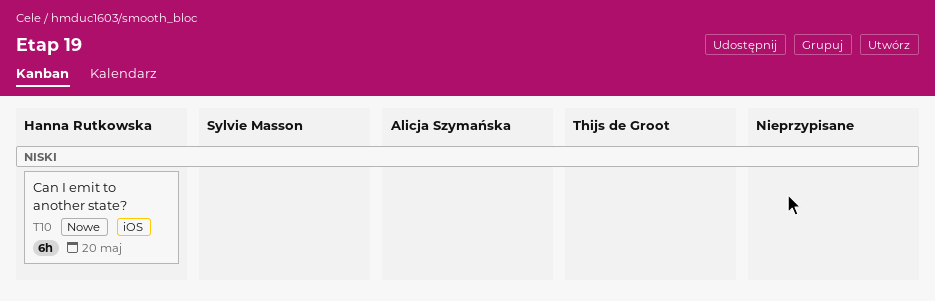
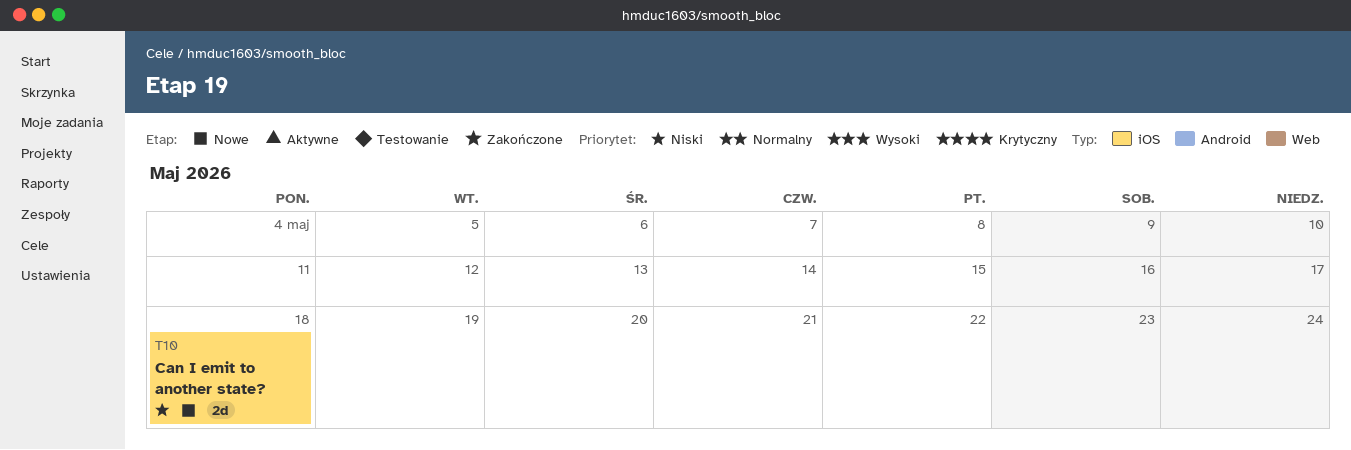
T10, estimate: 6h -> 2d
T10, due: May 20 -> May 18

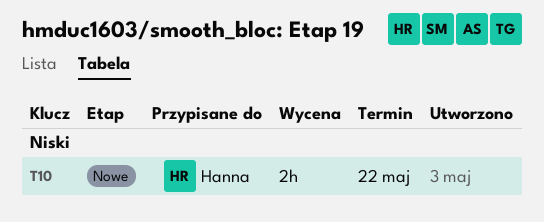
T10, estimate: 2d -> 2h
T10, due: May 18 -> May 22

